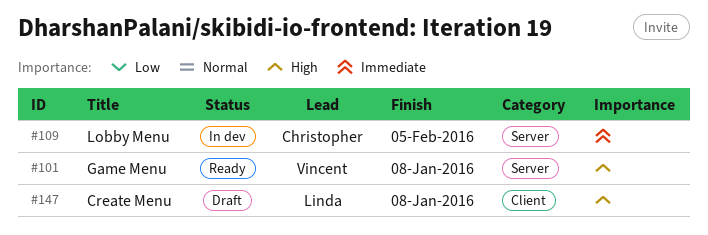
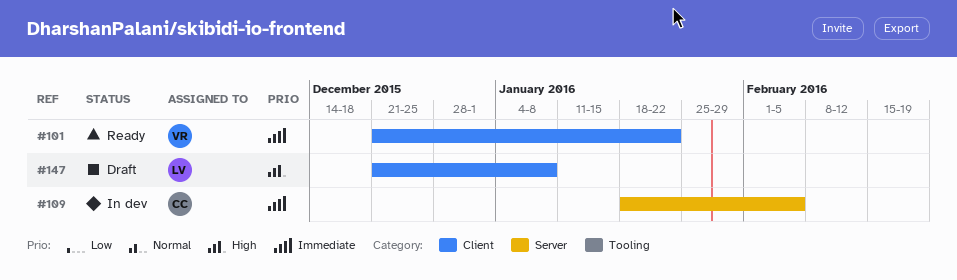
#101, priority: High -> Immediate
#101, label: Server -> Client
#101, due: Jan 8 -> Jan 22

